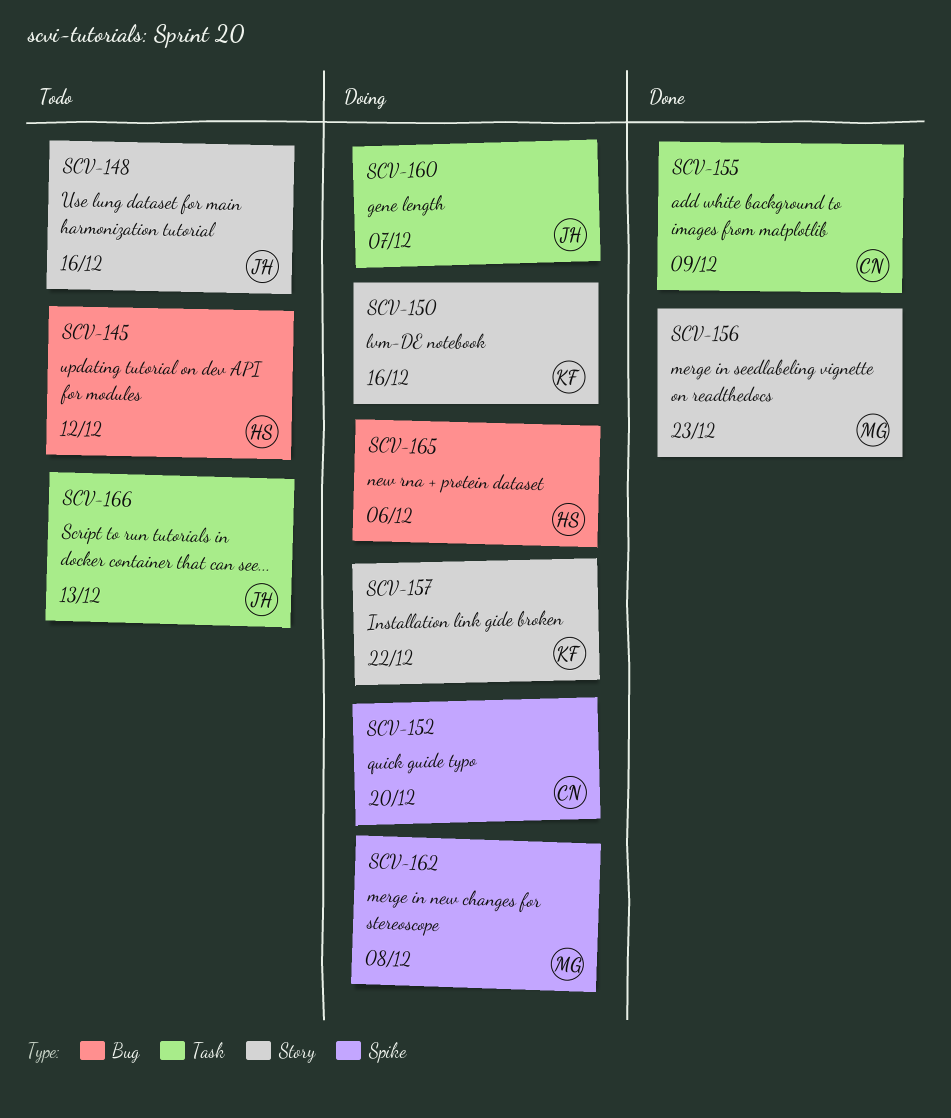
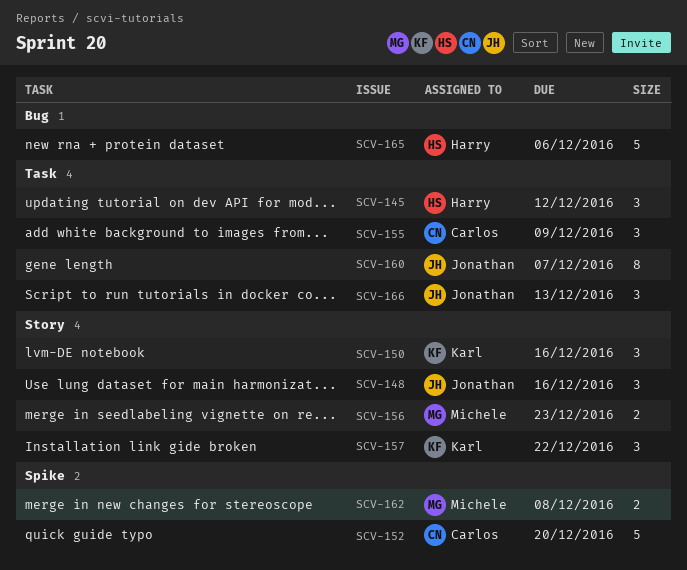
SCV-145, label: Bug -> Task

